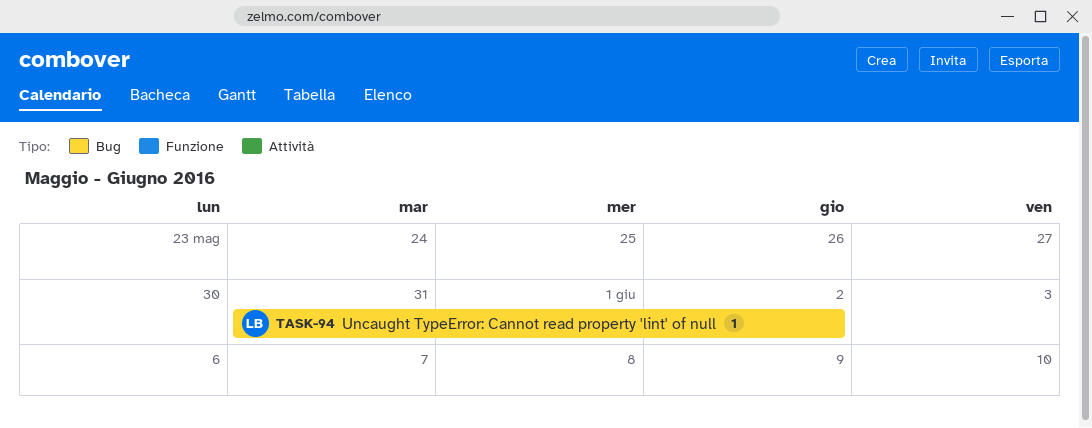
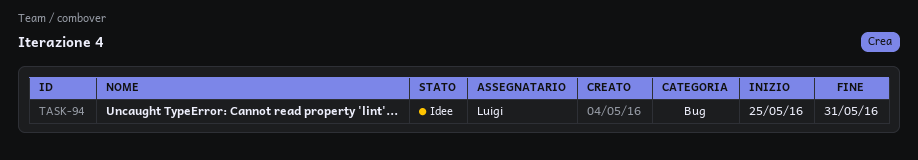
TASK-94, start: May 31 -> May 25
TASK-94, due: Jun 2 -> May 31

